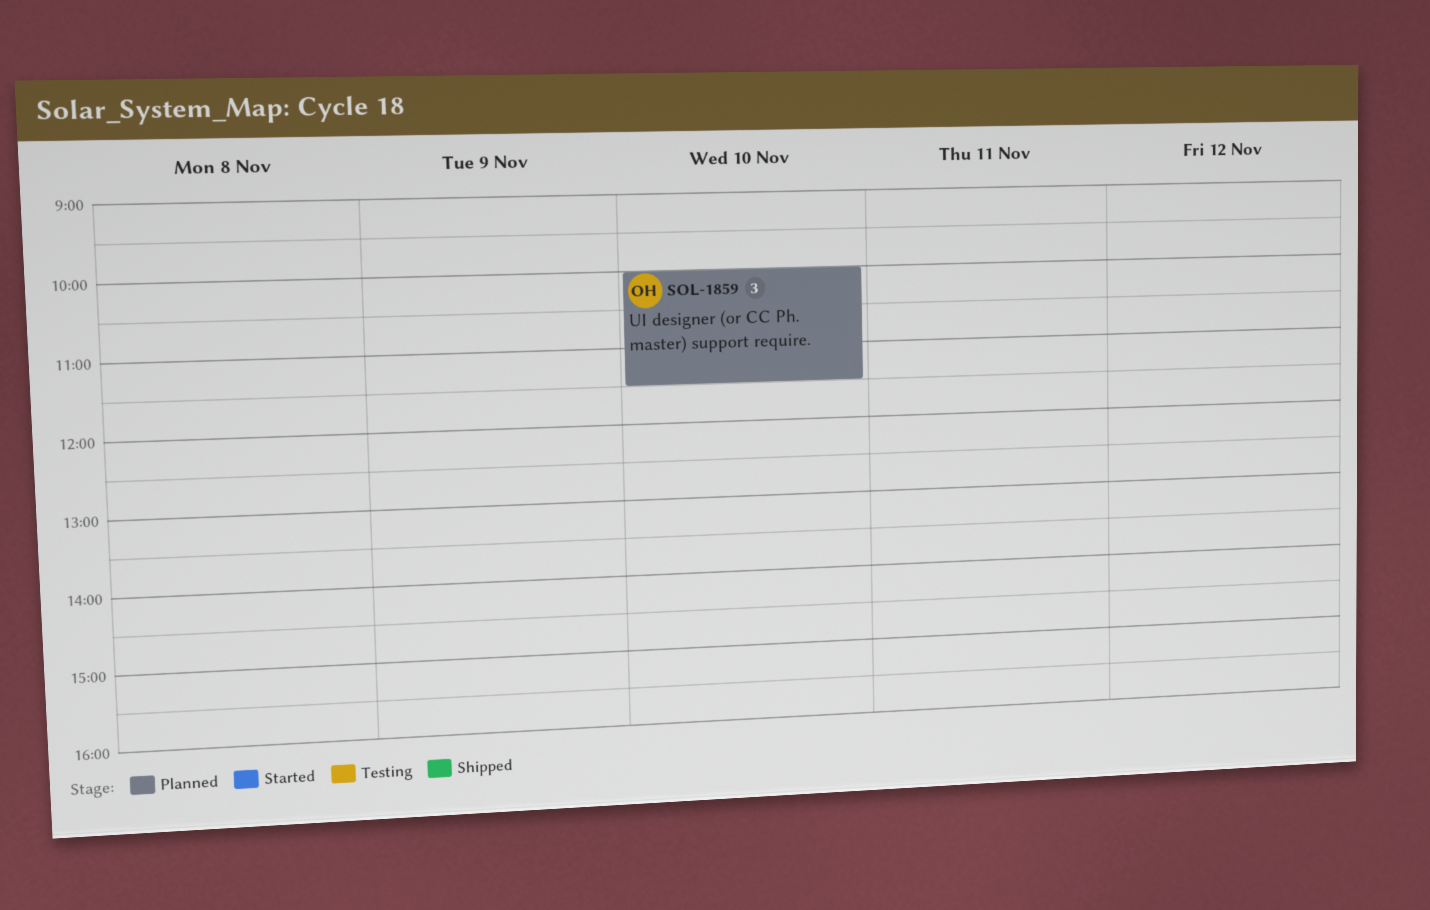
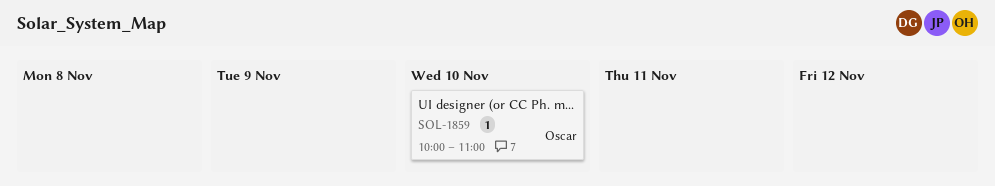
SOL-1859, estimate: 3 -> 1
SOL-1859, ends: 11:30 -> 11:00

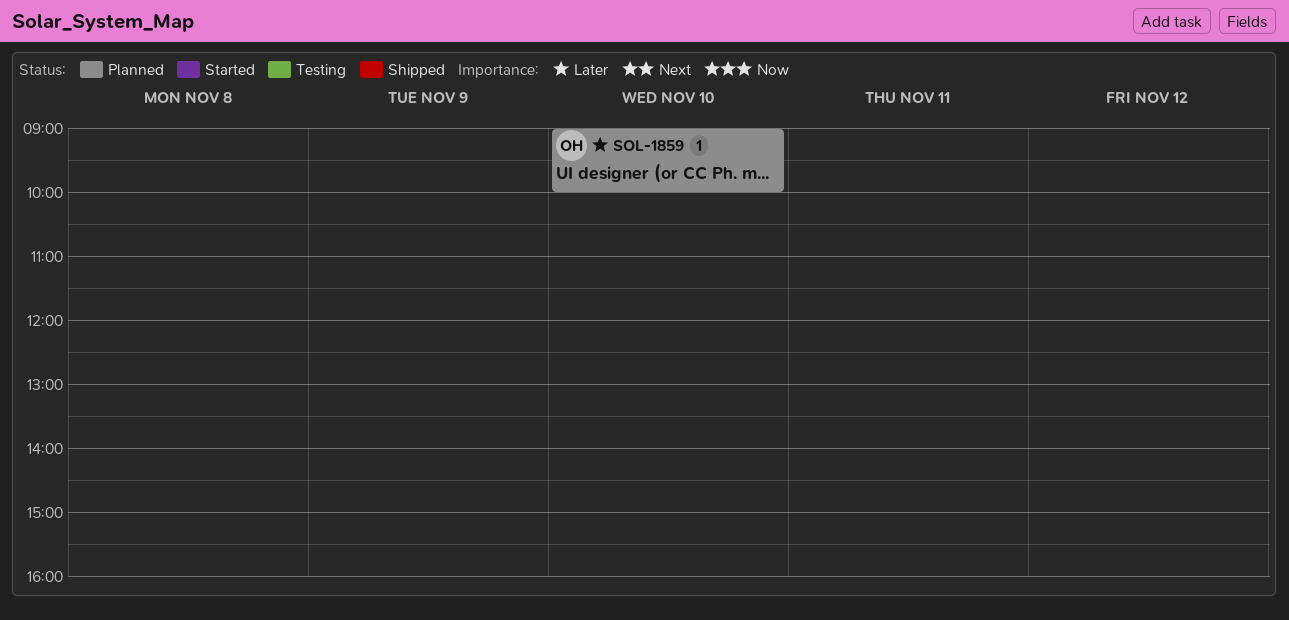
SOL-1859, begins: 10:00 -> 09:00
SOL-1859, ends: 11:00 -> 10:00

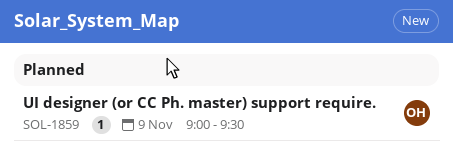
SOL-1859, day: Nov 10 -> Nov 9
SOL-1859, ends: 10:00 -> 09:30

